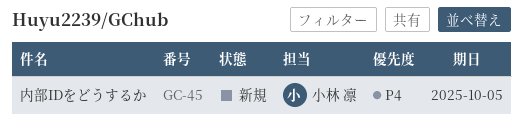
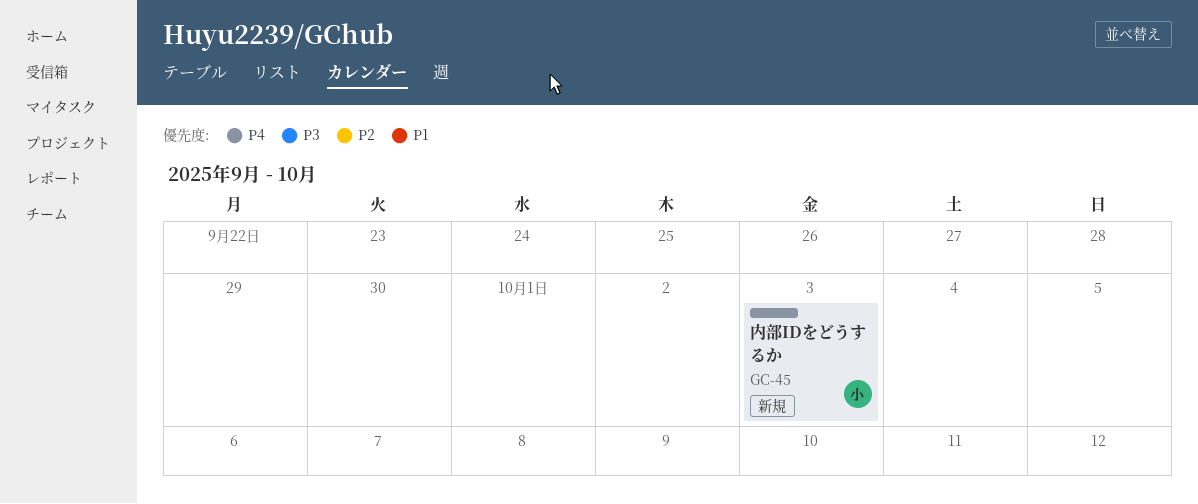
GC-45, due: Oct 5 -> Oct 3

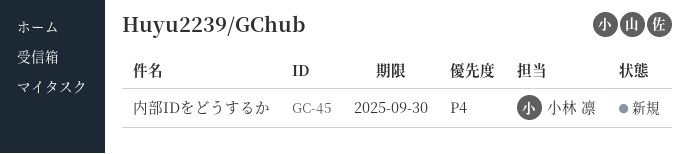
GC-45, due: Oct 3 -> Sep 30

